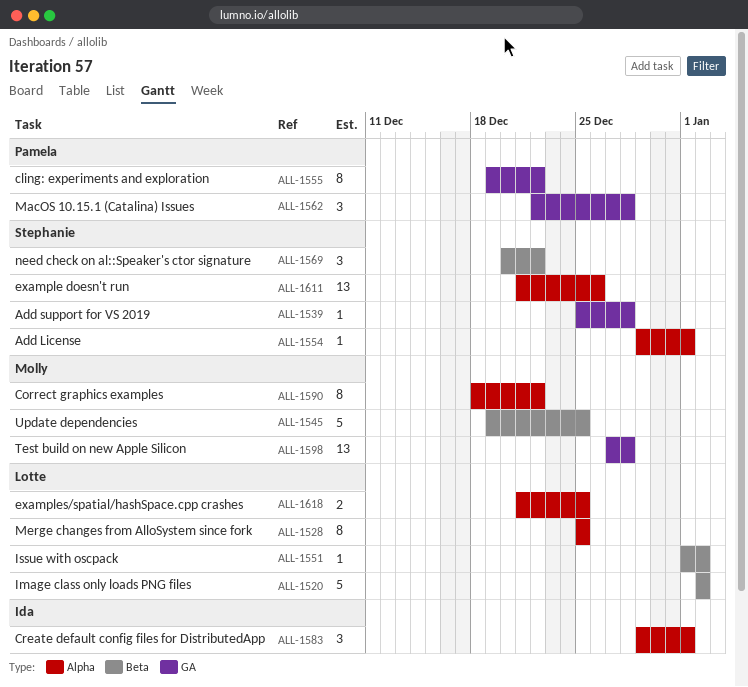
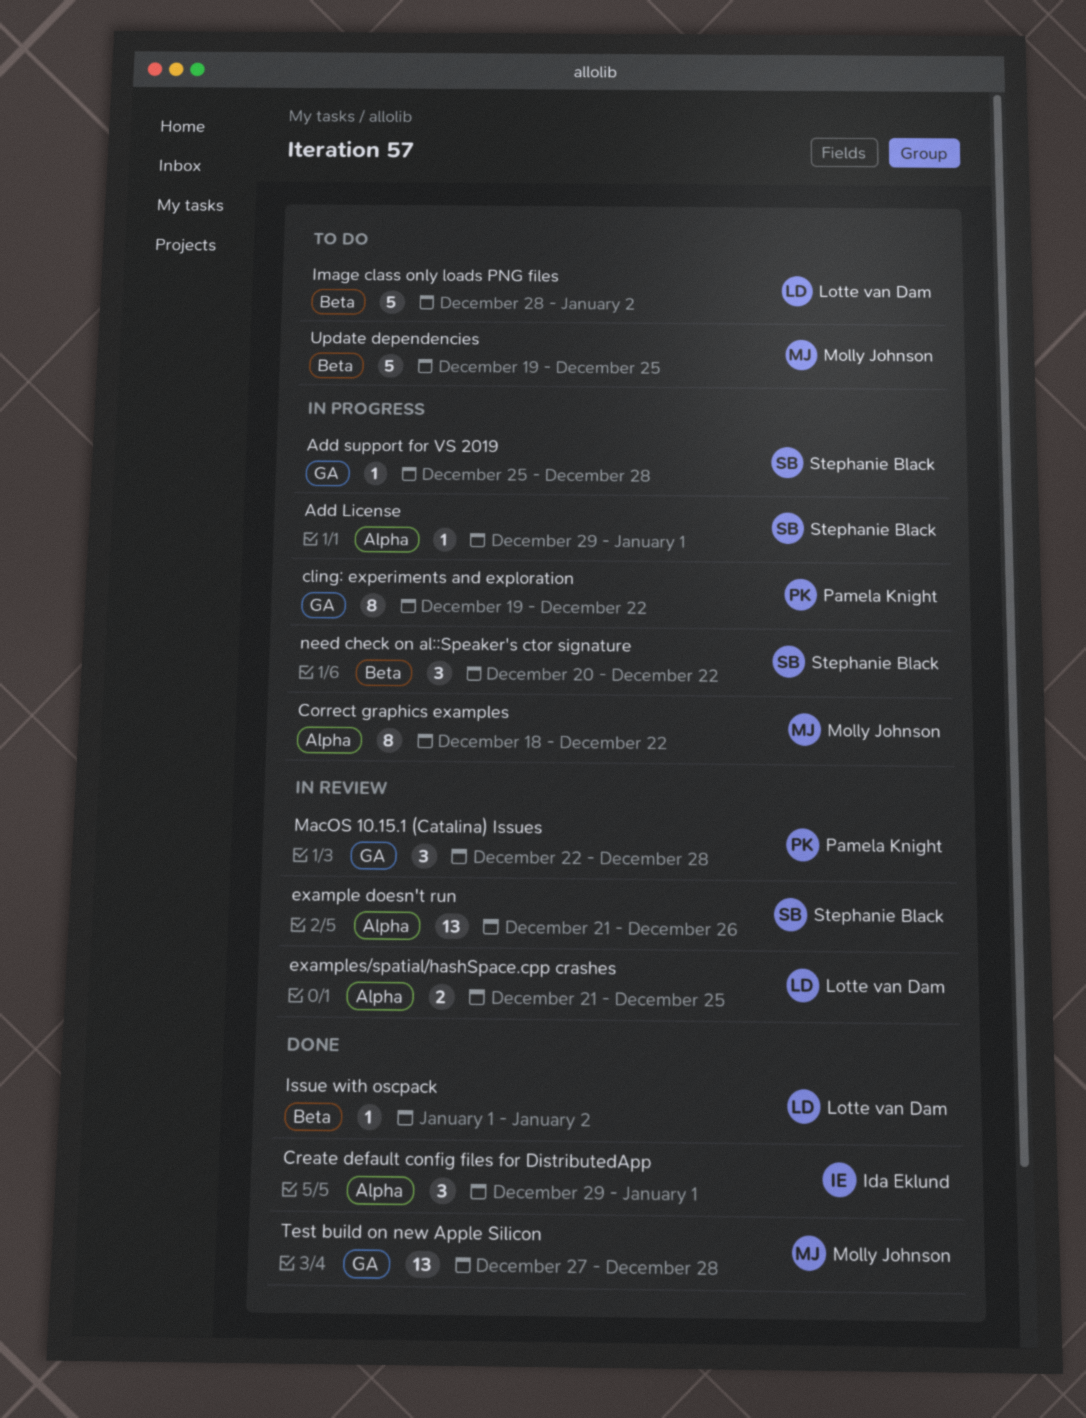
Image class only loads PNG files, start: Jan 2 -> Dec 28
Merge changes from AlloSystem since fork: present -> none

